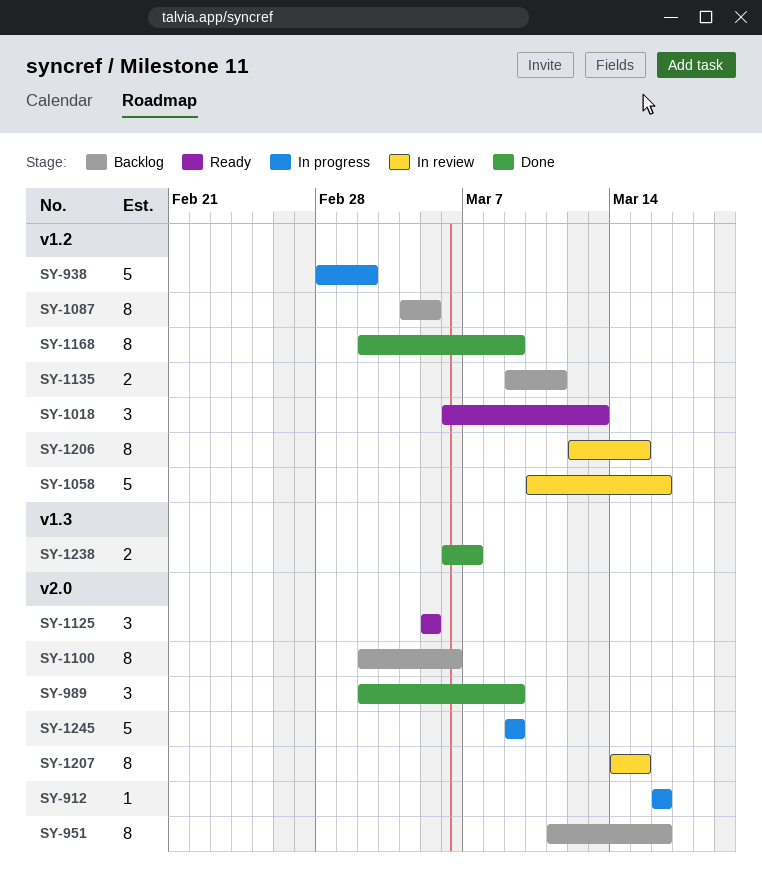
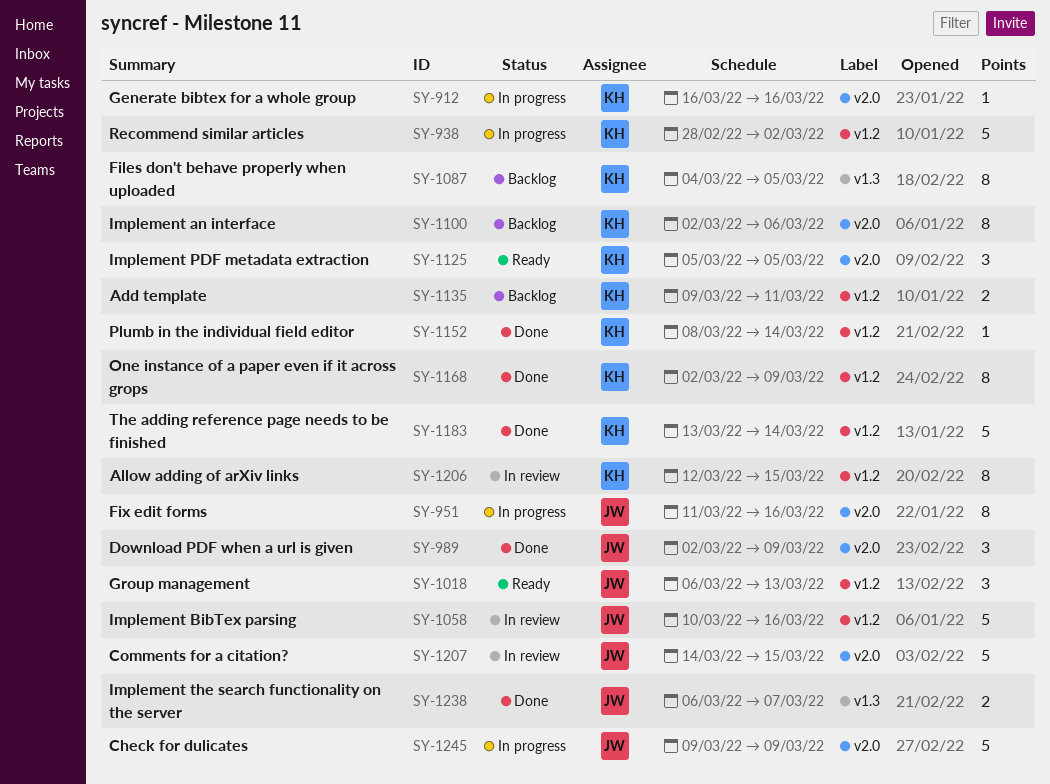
SY-951, status: Backlog -> In progress
SY-1087, label: v1.2 -> v1.3
SY-1152: none -> present
SY-1183: none -> present
SY-1207, estimate: 8 -> 5

